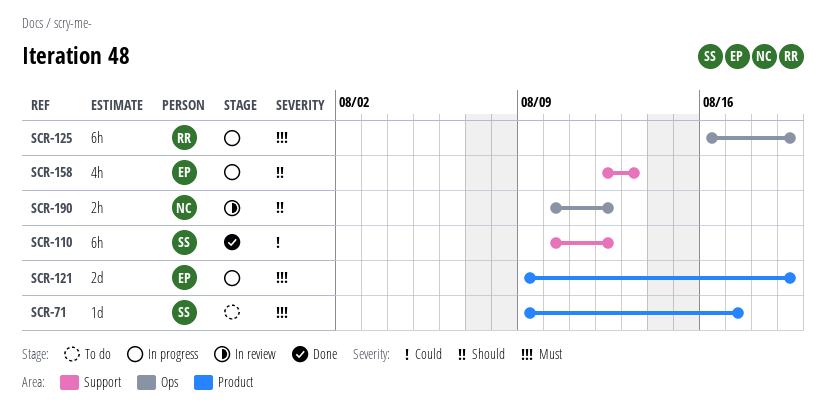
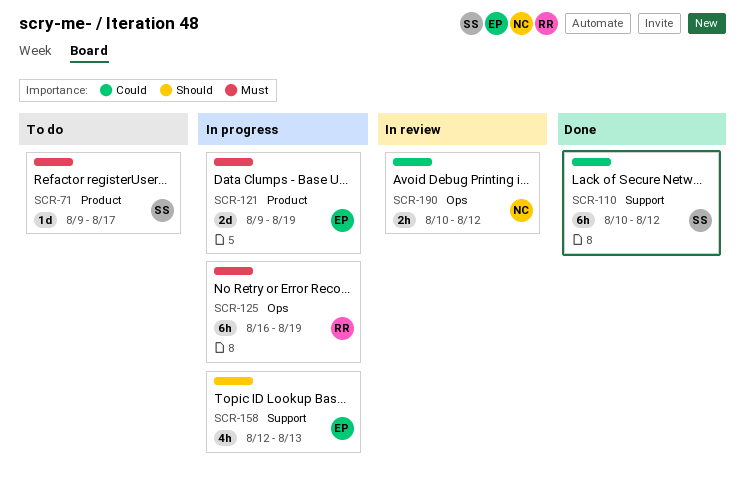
SCR-190, priority: Should -> Could

